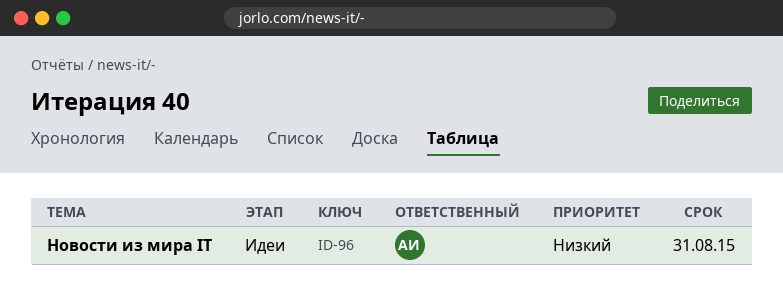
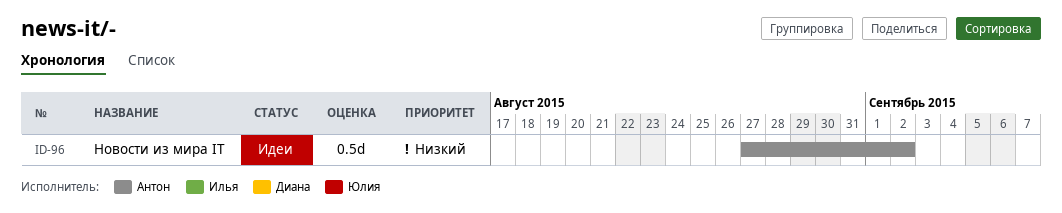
ID-96, due: Aug 31 -> Sep 2

